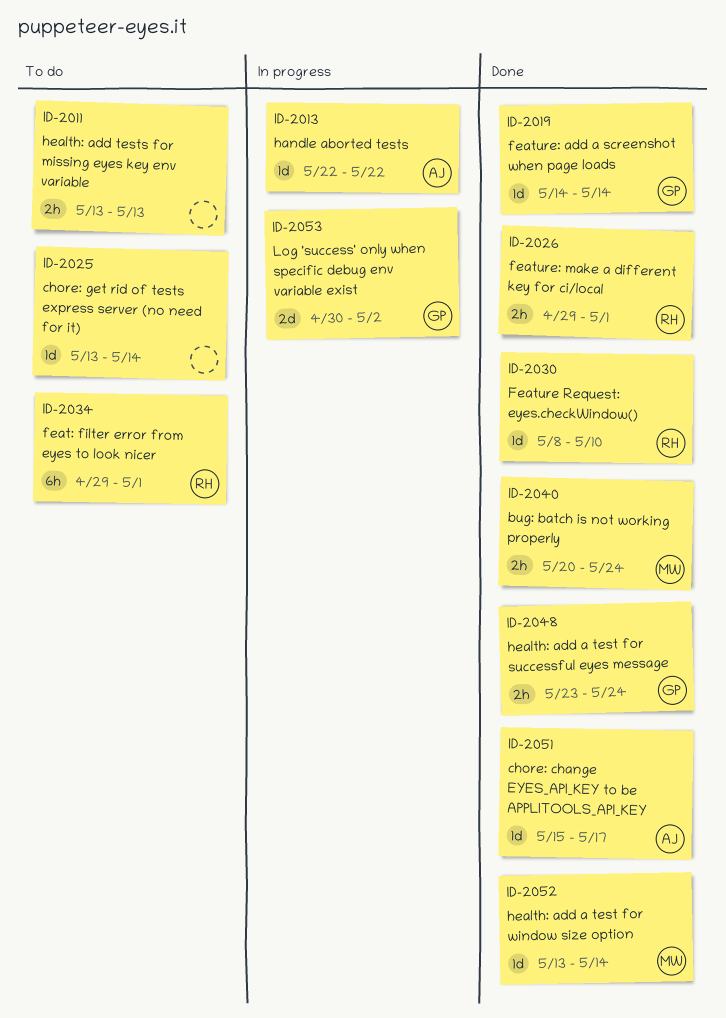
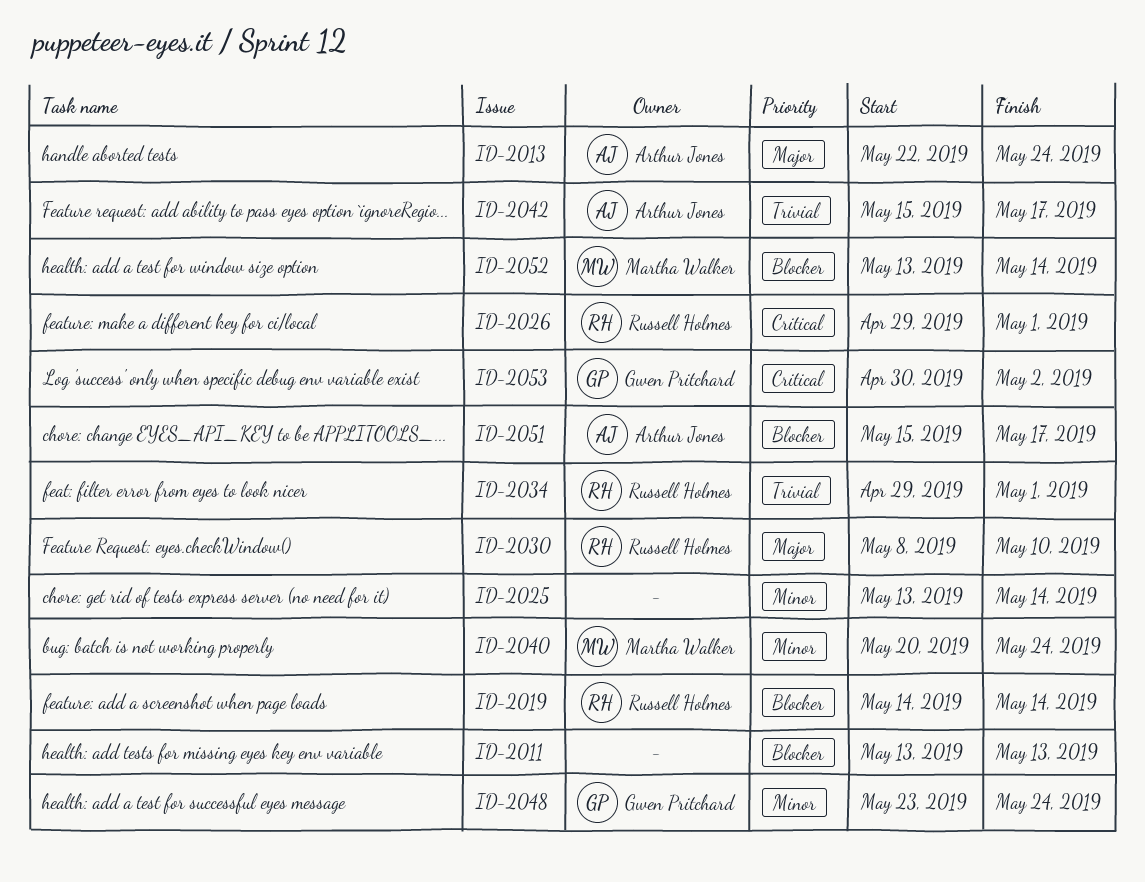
ID-2013, due: May 22 -> May 24
ID-2019, owner: Gwen Pritchard -> Russell Holmes
ID-2042: none -> present

